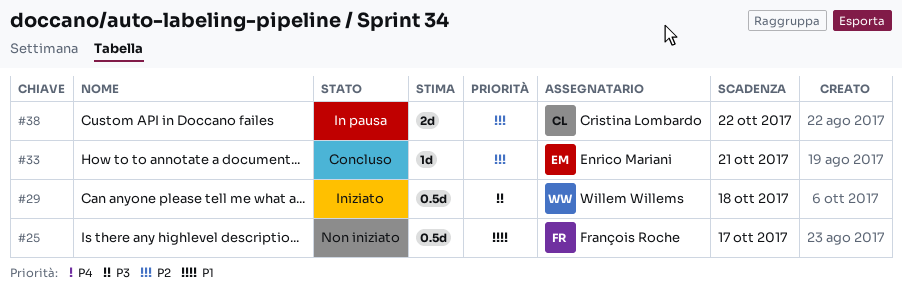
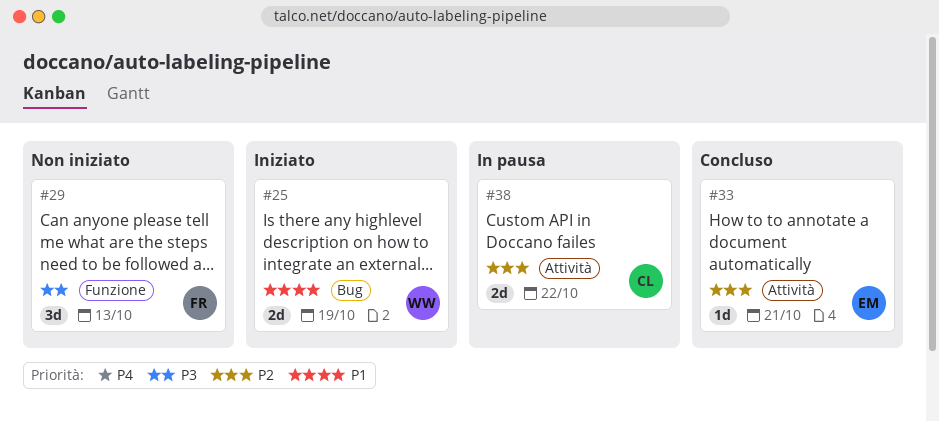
#25, status: Non iniziato -> Iniziato
#25, owner: François Roche -> Willem Willems
#25, estimate: 0.5d -> 2d
#25, due: Oct 17 -> Oct 19
#29, status: Iniziato -> Non iniziato
#29, owner: Willem Willems -> François Roche
#29, estimate: 0.5d -> 3d
#29, due: Oct 18 -> Oct 13

